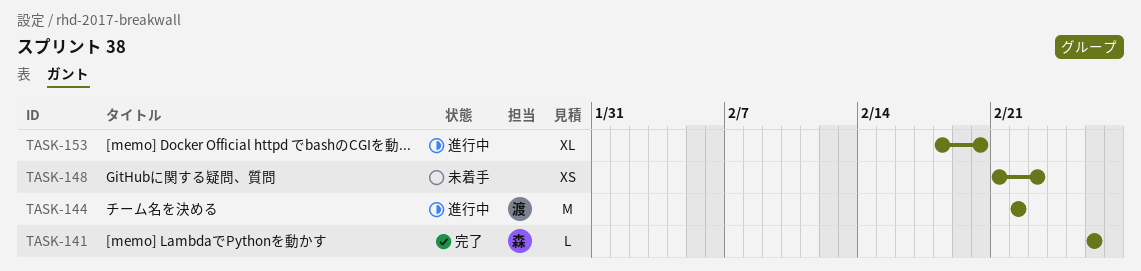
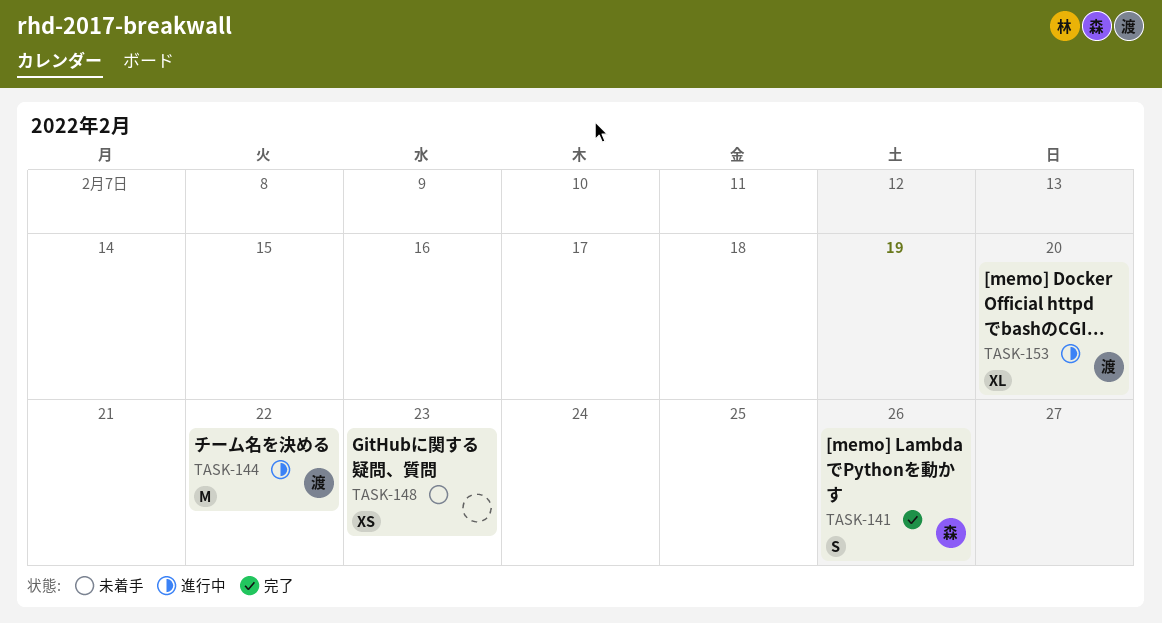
TASK-141, estimate: L -> S
TASK-153, owner: none -> 渡

